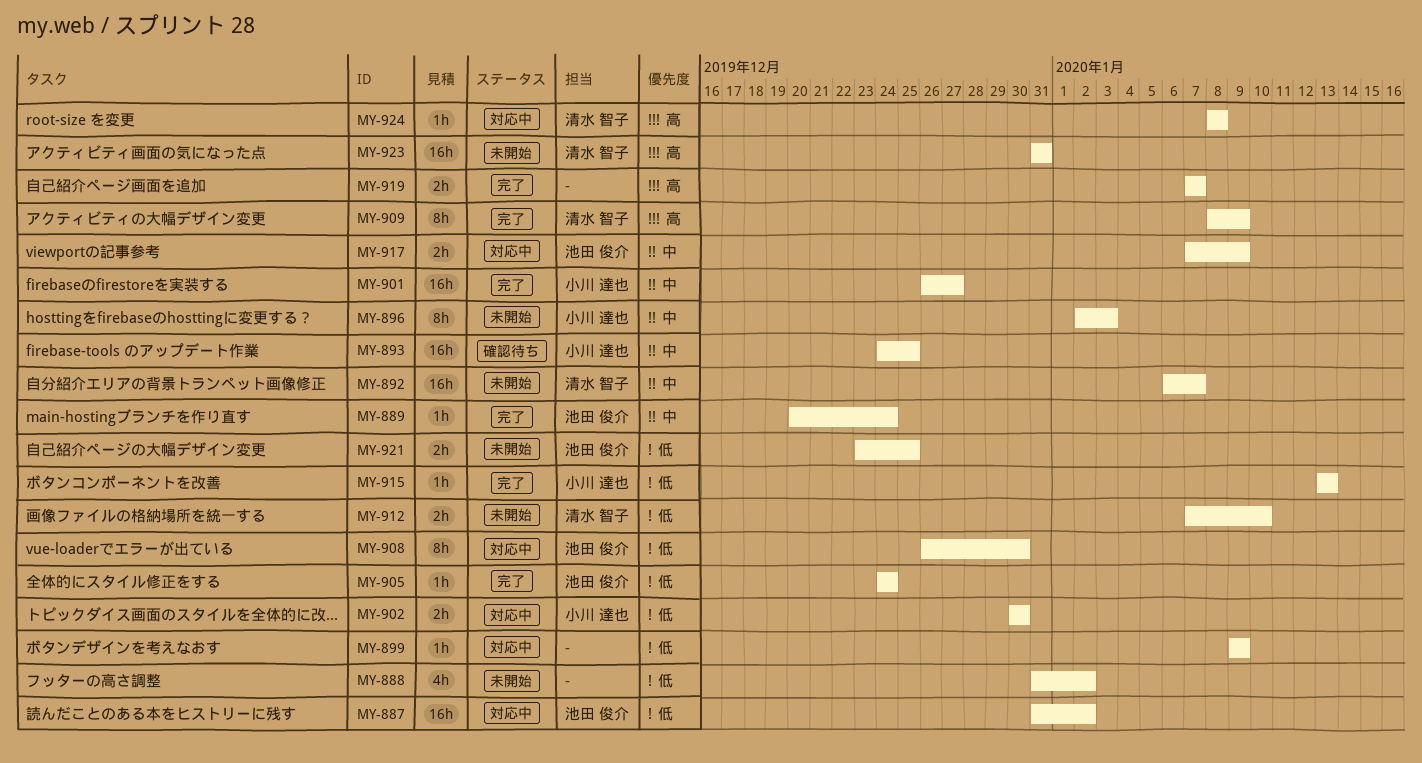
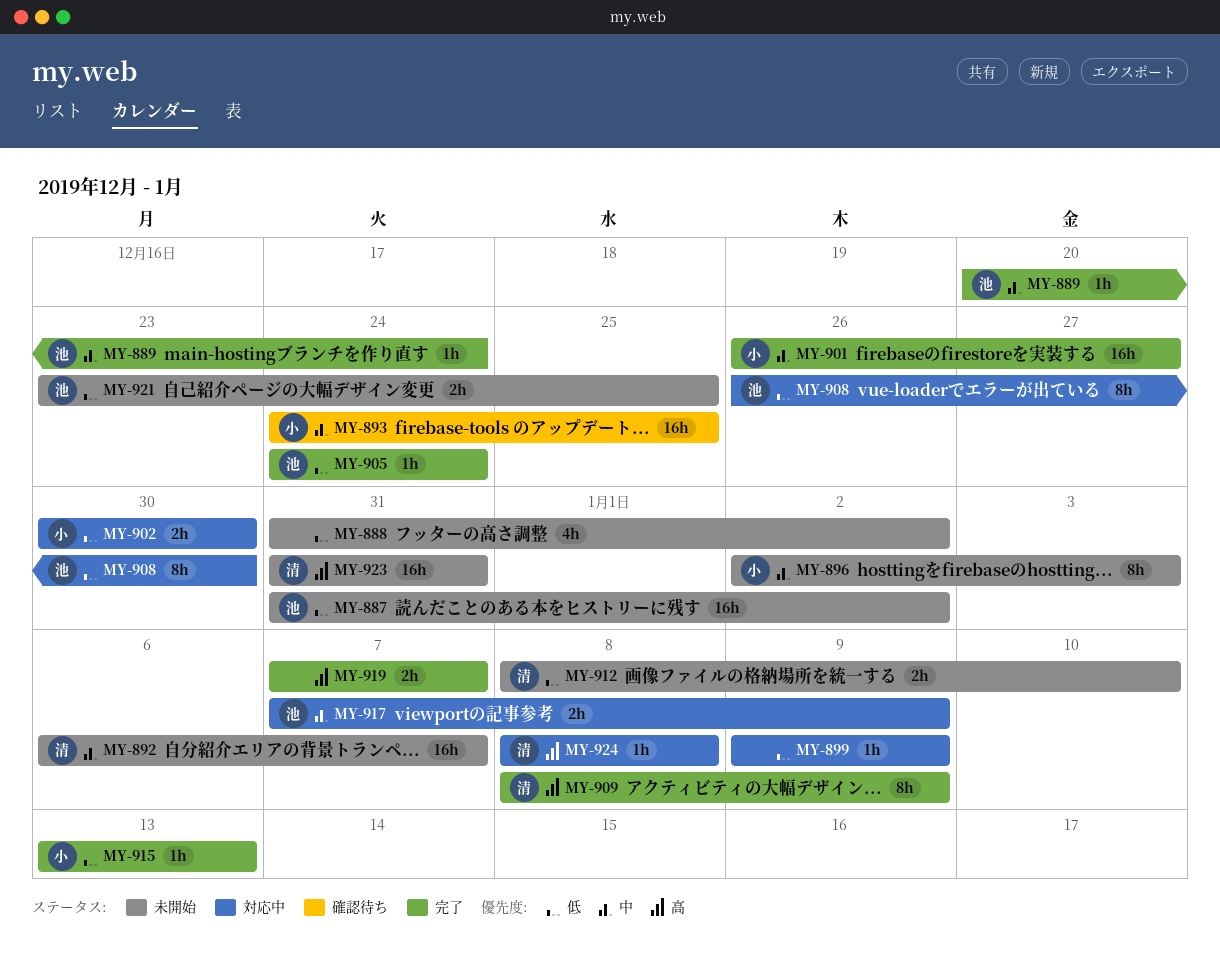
MY-887, status: 対応中 -> 未開始
MY-912, start: Jan 7 -> Jan 8

